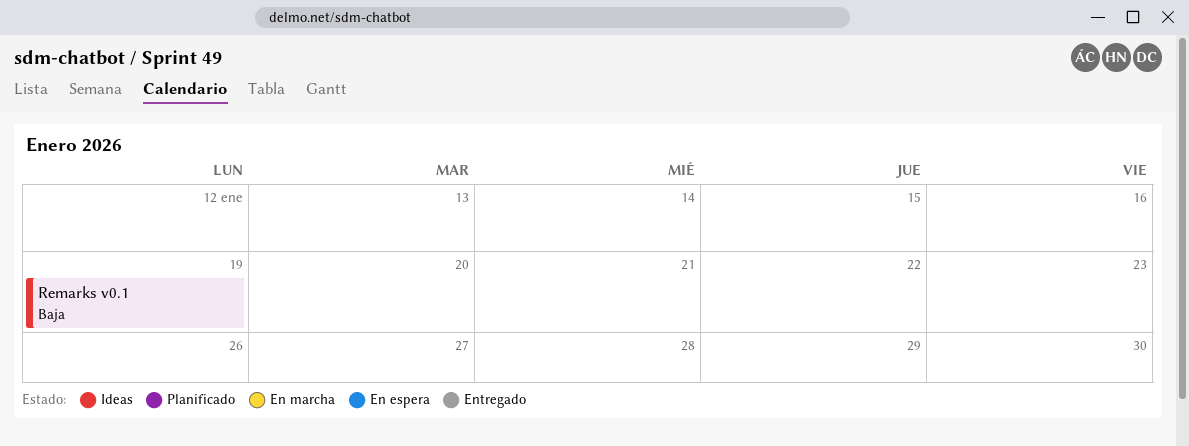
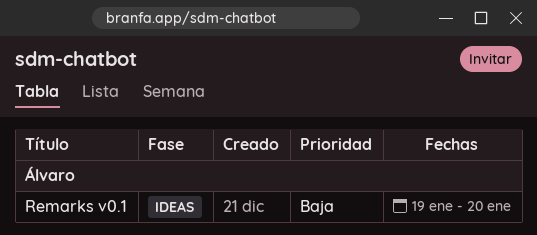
Remarks v0.1, due: Jan 19 -> Jan 20

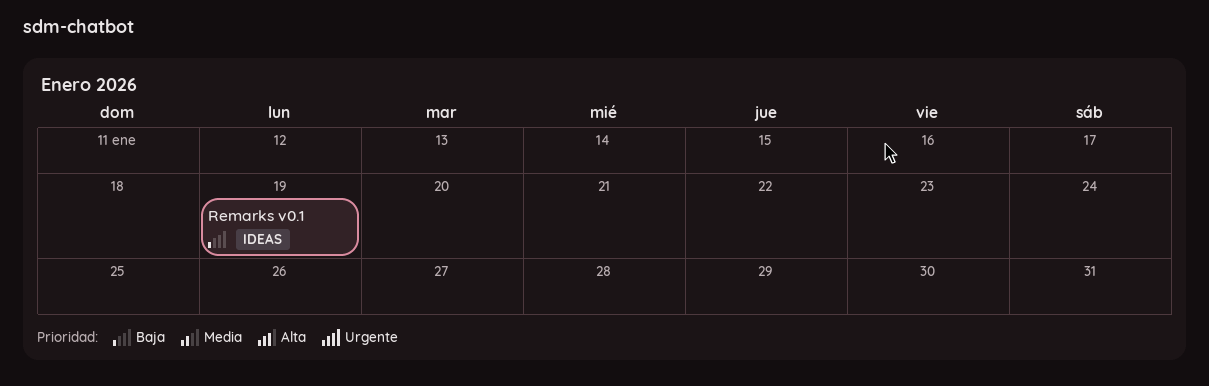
Remarks v0.1, due: Jan 20 -> Jan 19

